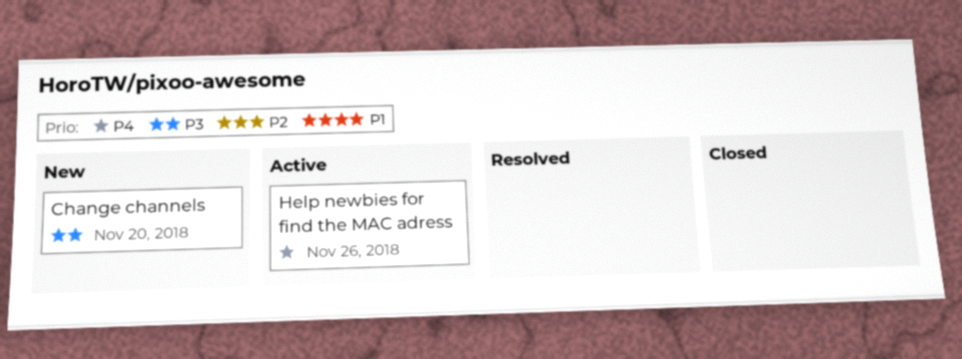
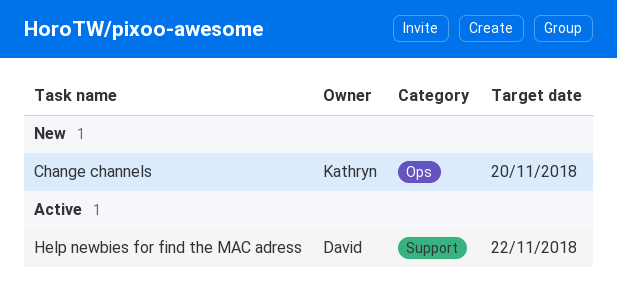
Help newbies for find the MAC adress, due: Nov 26 -> Nov 22

